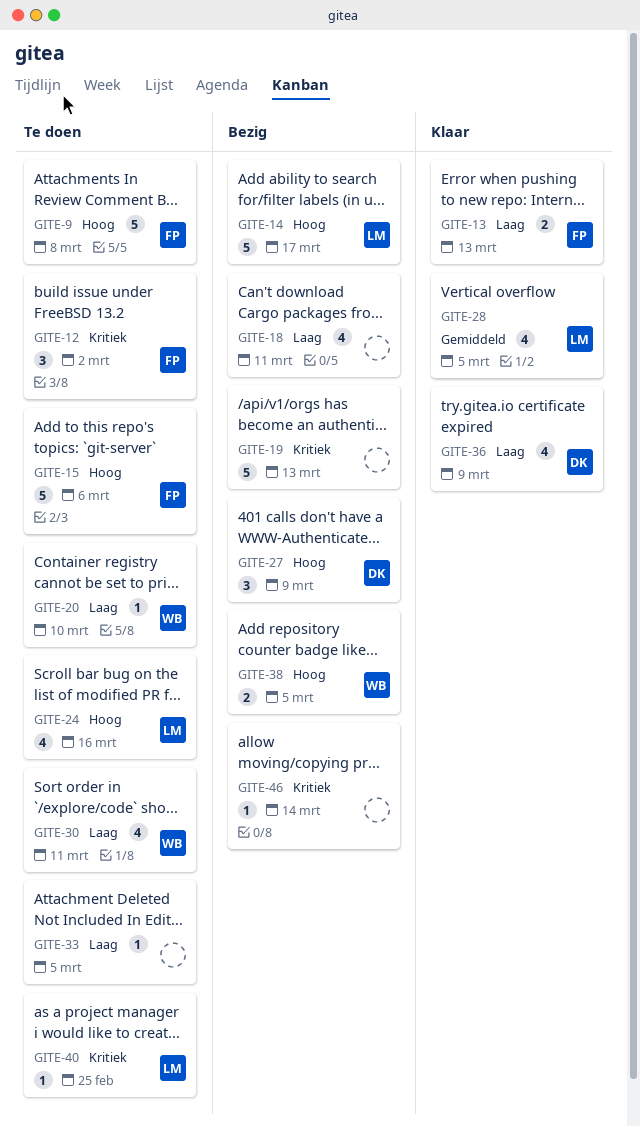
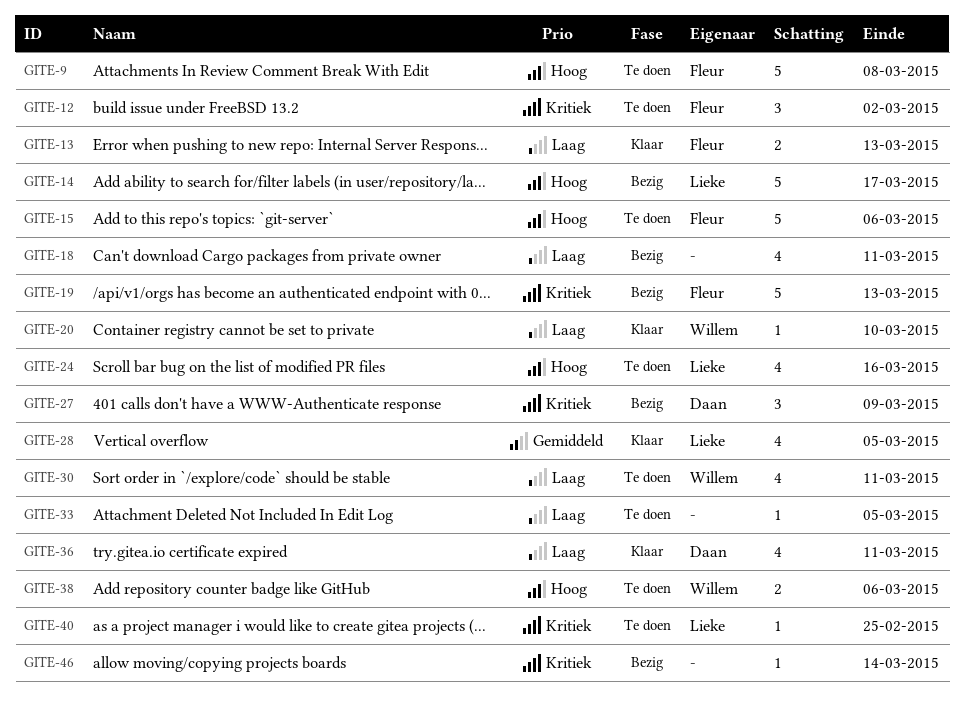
GITE-19, owner: none -> Fleur
GITE-20, status: Te doen -> Klaar
GITE-27, priority: Hoog -> Kritiek
GITE-36, due: Mar 9 -> Mar 11
GITE-38, status: Bezig -> Te doen
GITE-38, due: Mar 5 -> Mar 6

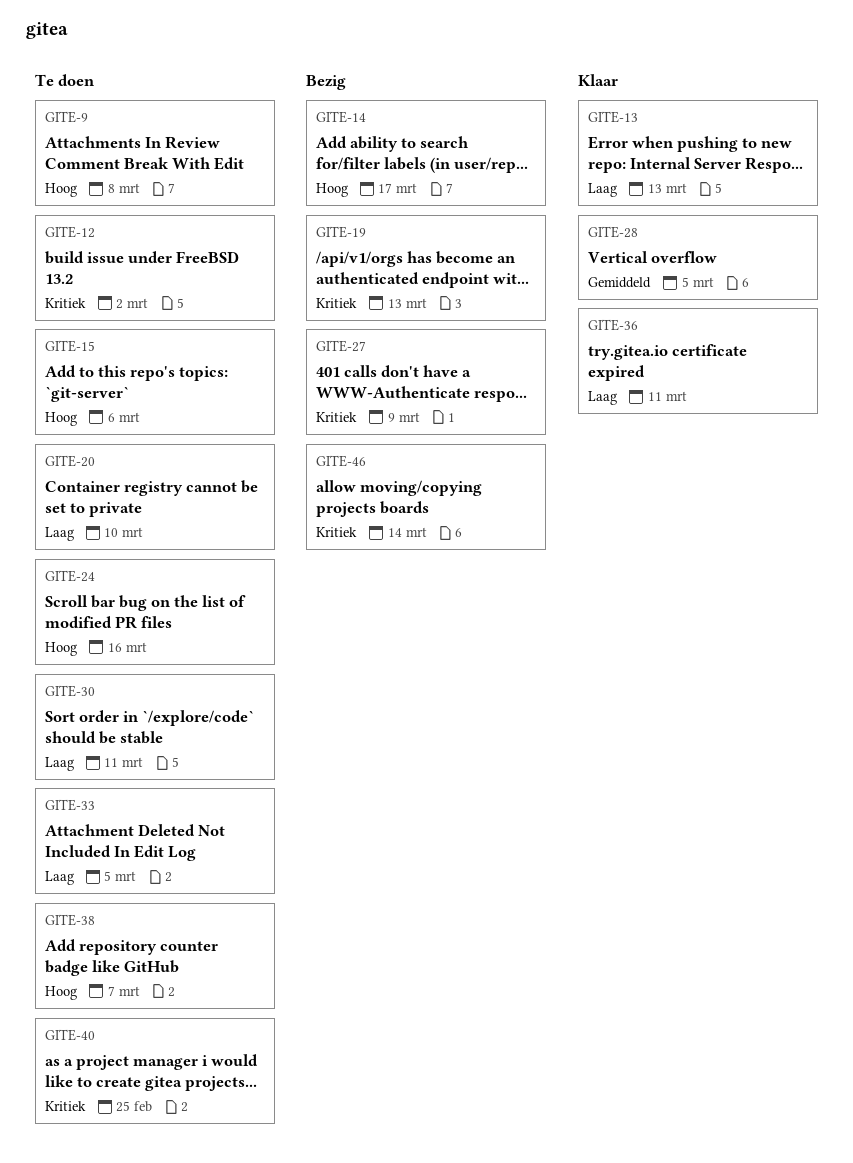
GITE-18: present -> none
GITE-20, status: Klaar -> Te doen
GITE-38, due: Mar 6 -> Mar 7

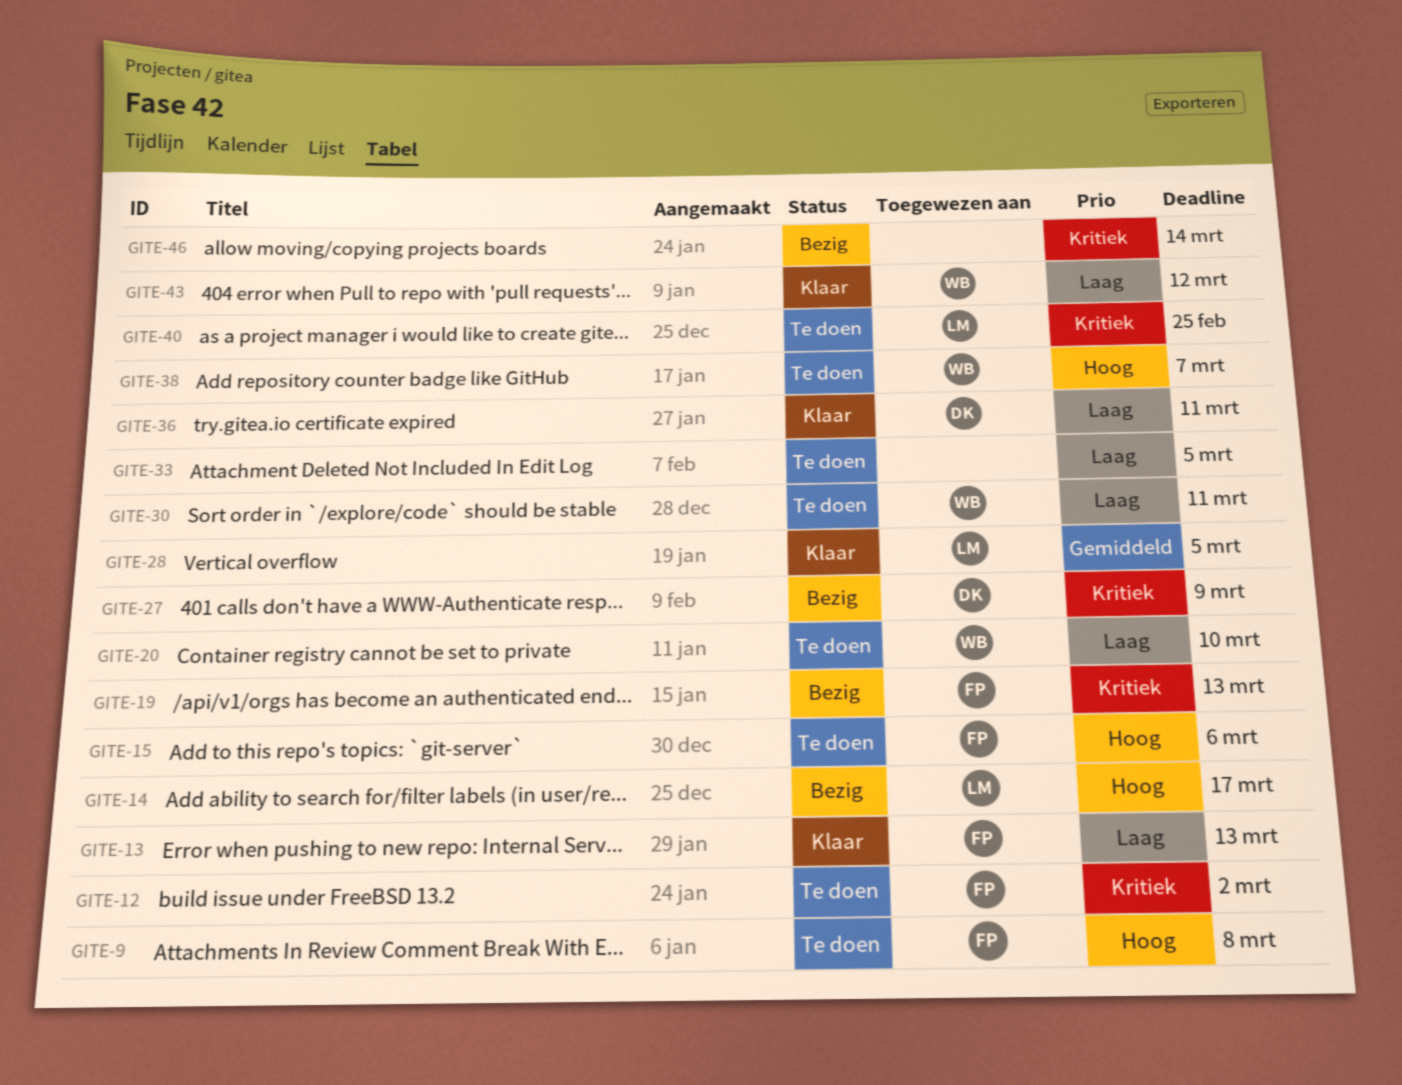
GITE-24: present -> none
GITE-43: none -> present

